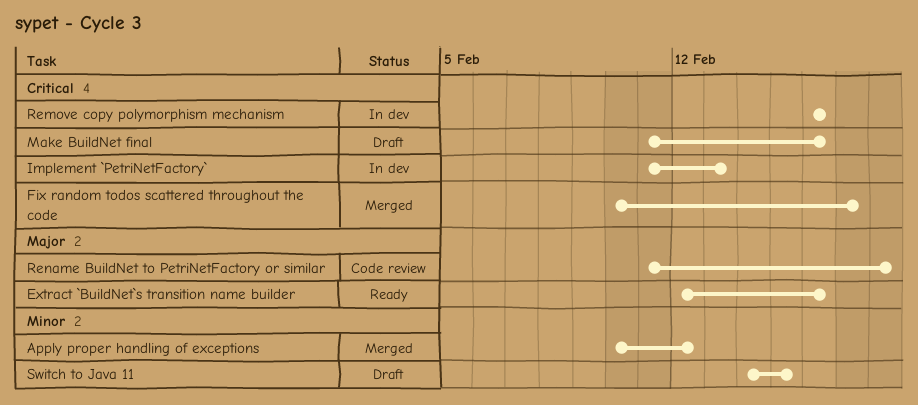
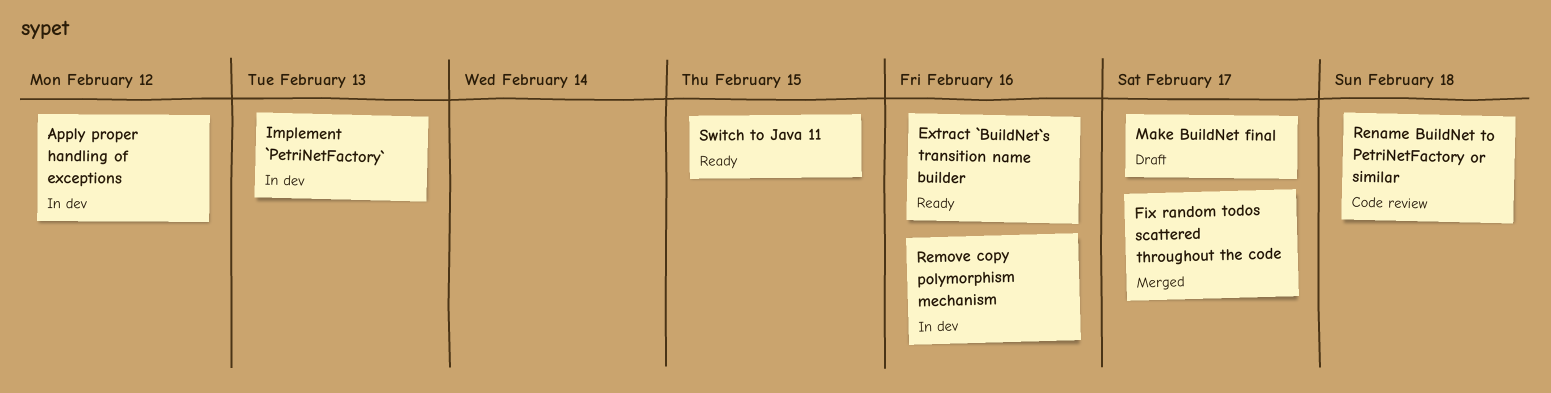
Apply proper handling of exceptions, status: Merged -> In dev
Make BuildNet final, due: Feb 16 -> Feb 17
Switch to Java 11, status: Draft -> Ready

